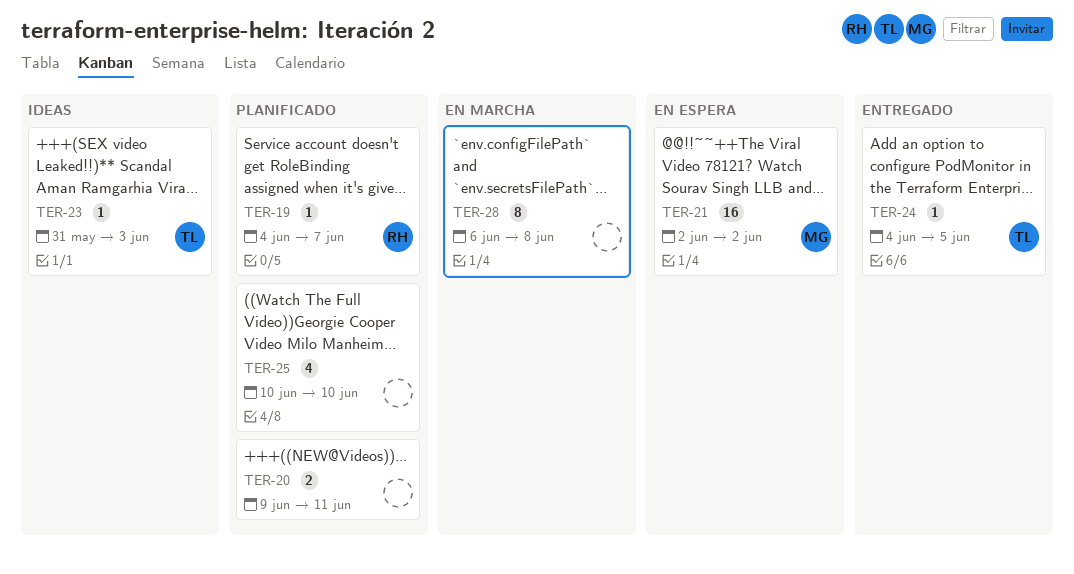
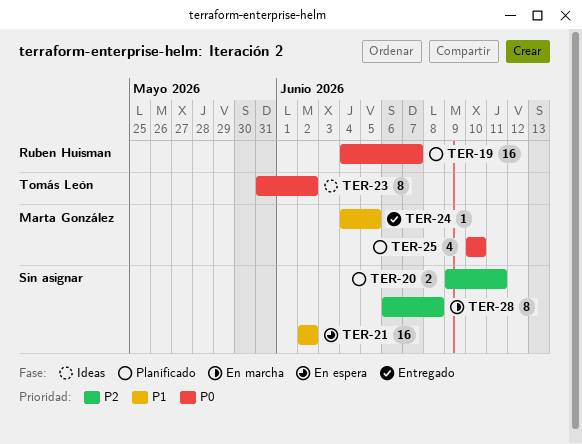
TER-19, estimate: 1 -> 16
TER-21, owner: Marta González -> none
TER-23, estimate: 1 -> 8
TER-23, due: Jun 3 -> Jun 2
TER-24, owner: Tomás León -> Marta González
TER-25, owner: none -> Marta González

